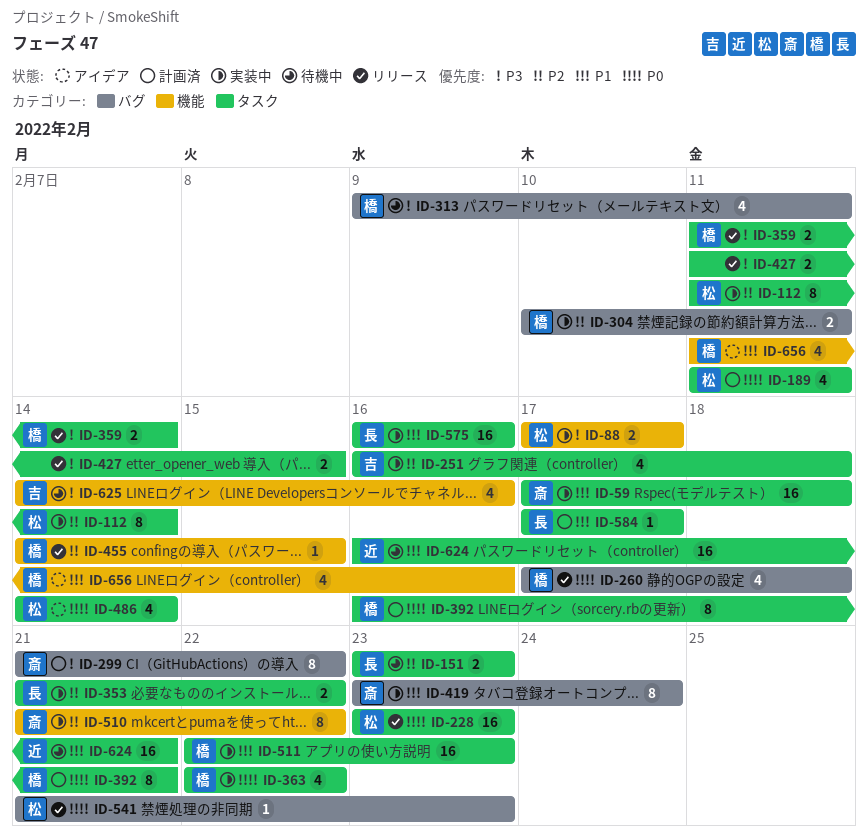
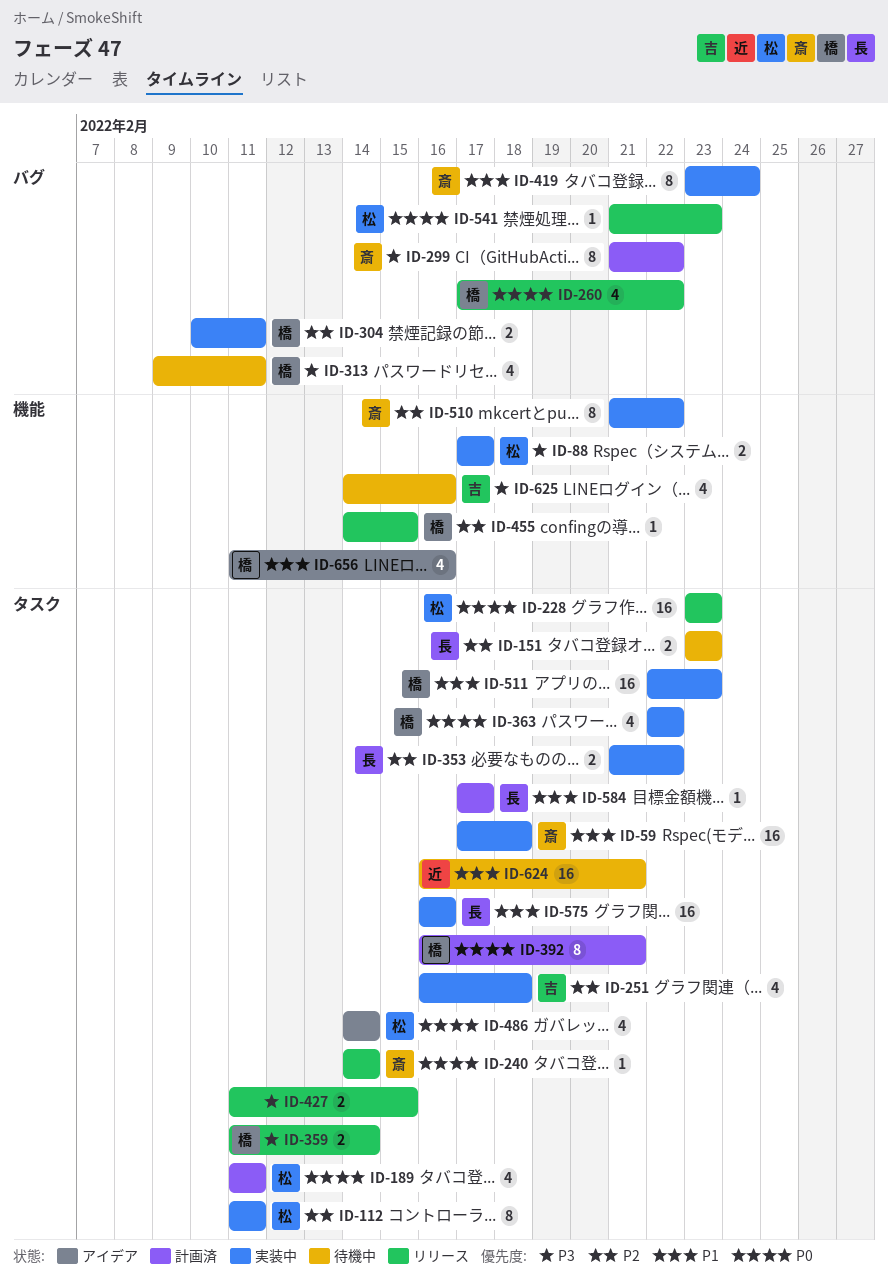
ID-112, due: Feb 14 -> Feb 11
ID-240: none -> present
ID-260, due: Feb 18 -> Feb 22

